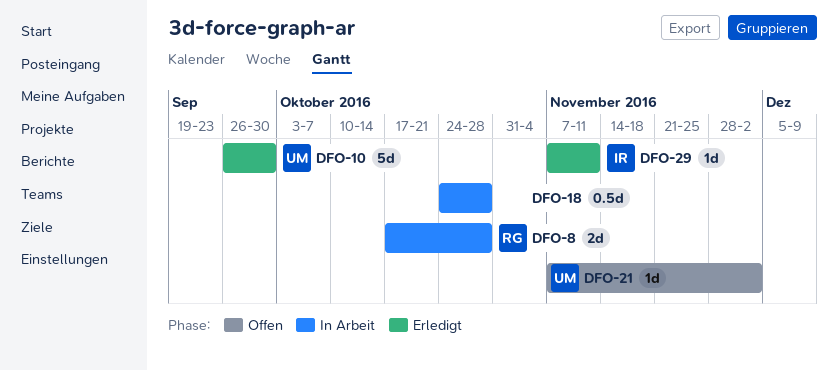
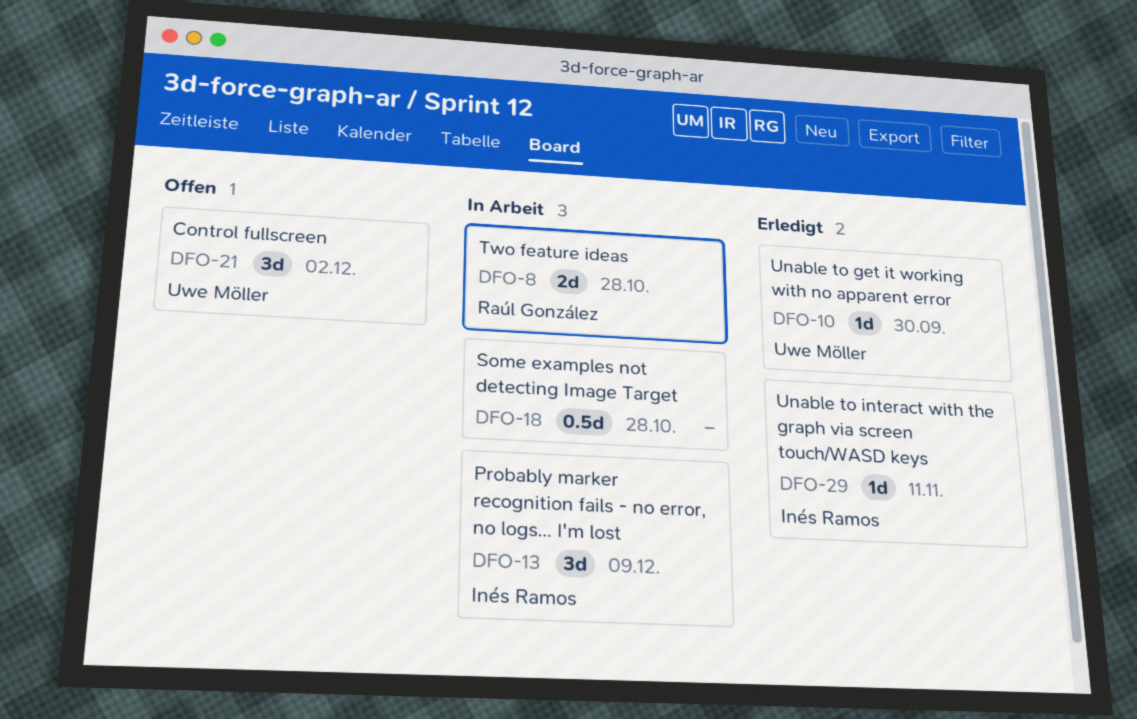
DFO-10, estimate: 5d -> 1d
DFO-13: none -> present
DFO-21, estimate: 1d -> 3d

